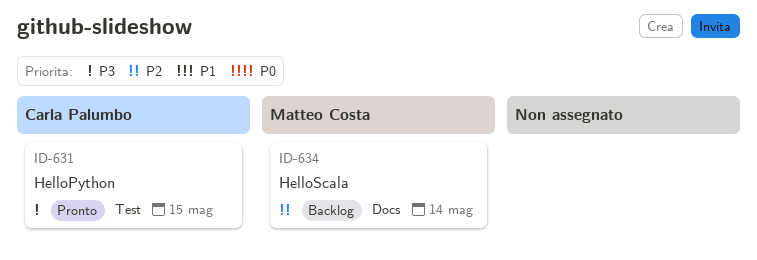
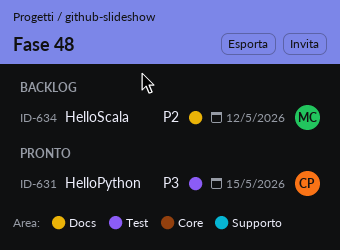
ID-634, due: May 14 -> May 12

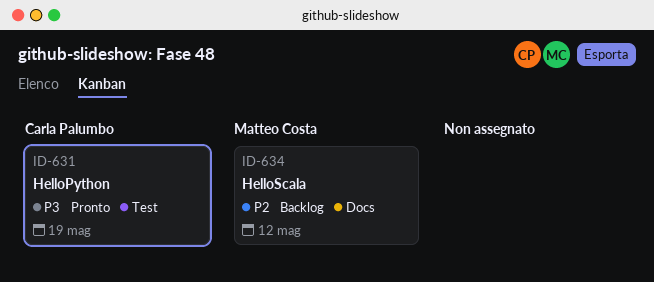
ID-631, due: May 15 -> May 19

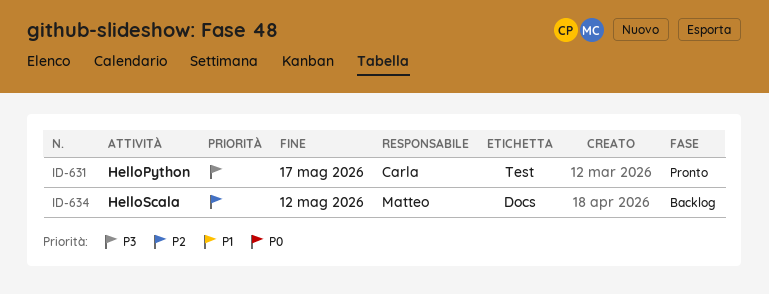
ID-631, due: May 19 -> May 17

